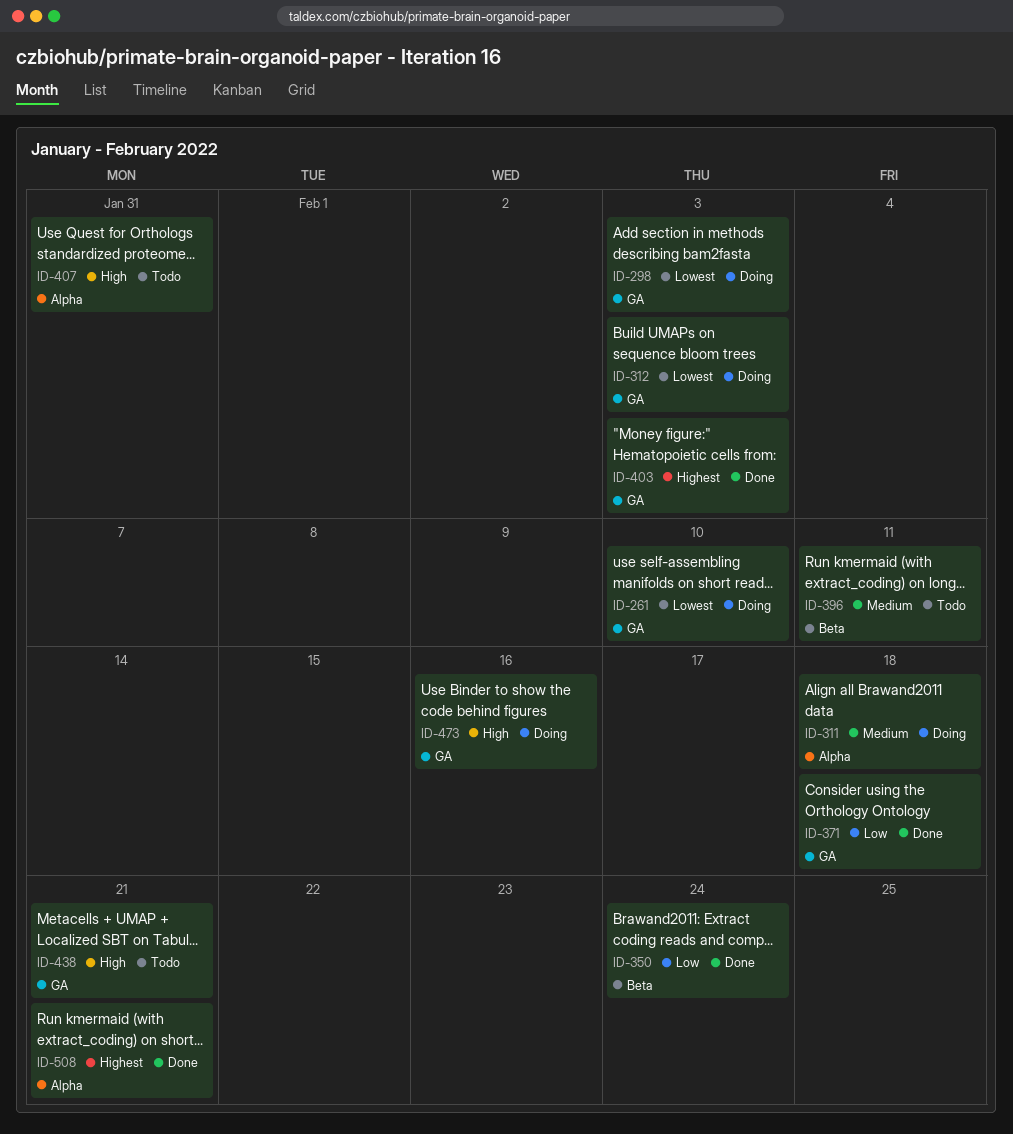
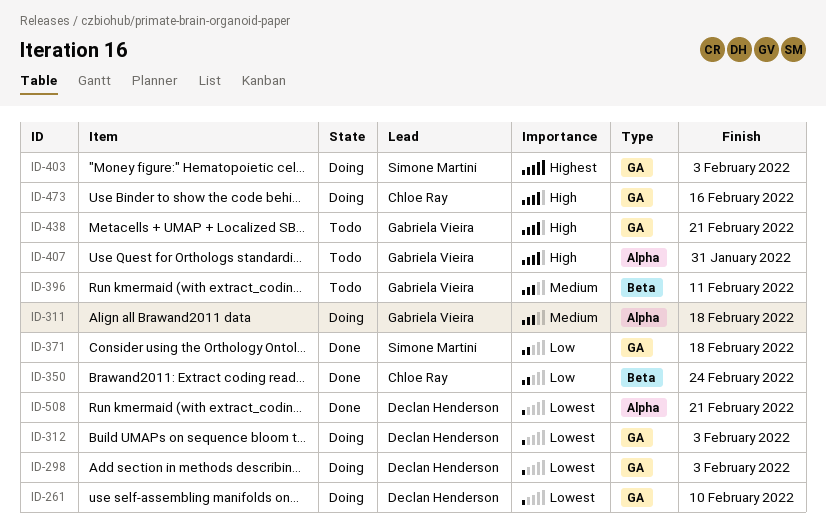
ID-403, status: Done -> Doing
ID-508, priority: Highest -> Lowest

